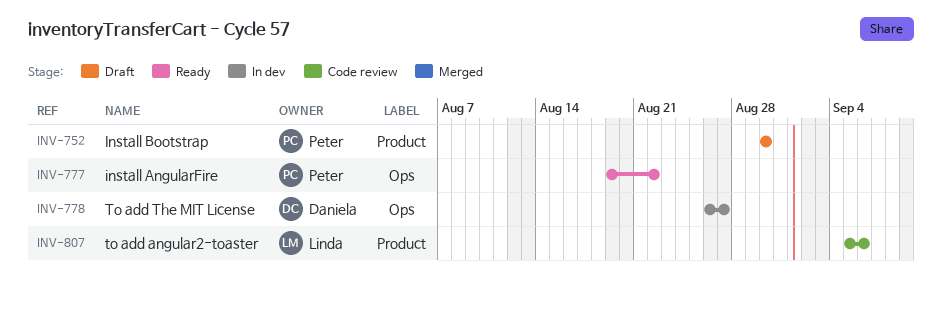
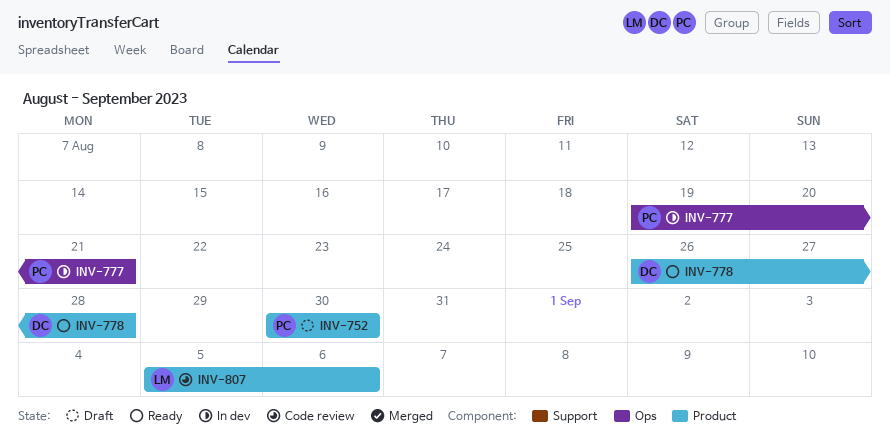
INV-777, status: Ready -> In dev
INV-777, due: Aug 22 -> Aug 21
INV-778, status: In dev -> Ready
INV-778, label: Ops -> Product
INV-778, due: Aug 27 -> Aug 28

